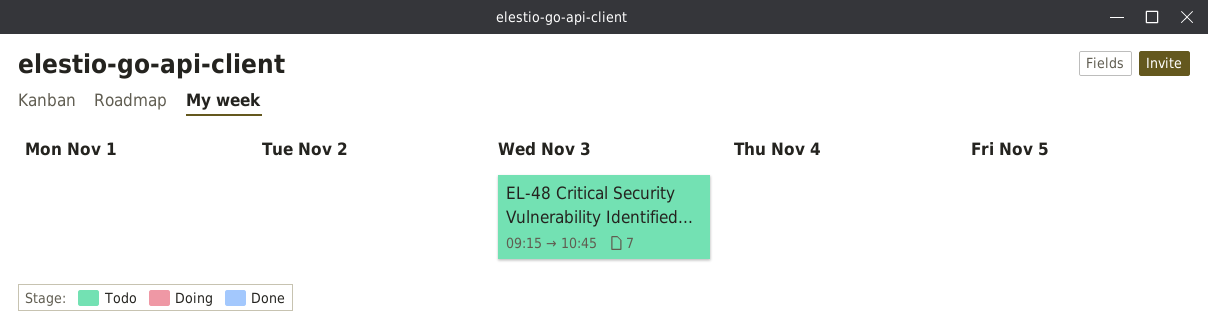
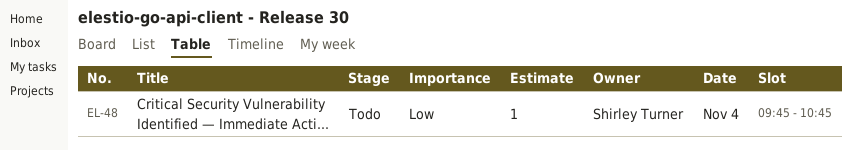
EL-48, day: Nov 3 -> Nov 4
EL-48, begins: 09:15 -> 09:45

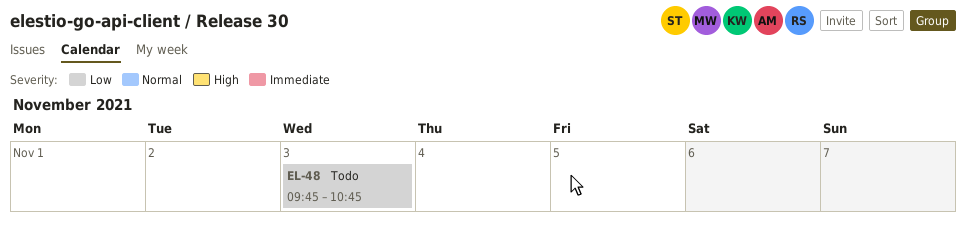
EL-48, day: Nov 4 -> Nov 3

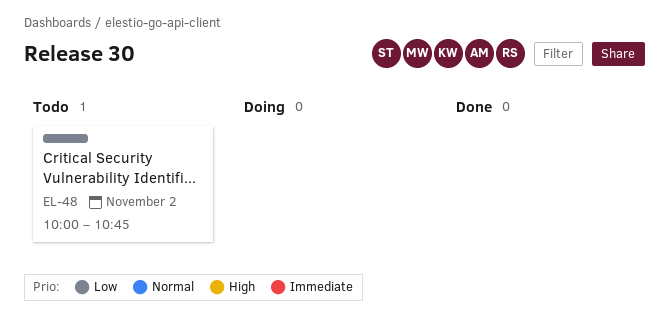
EL-48, day: Nov 3 -> Nov 2
EL-48, begins: 09:45 -> 10:00

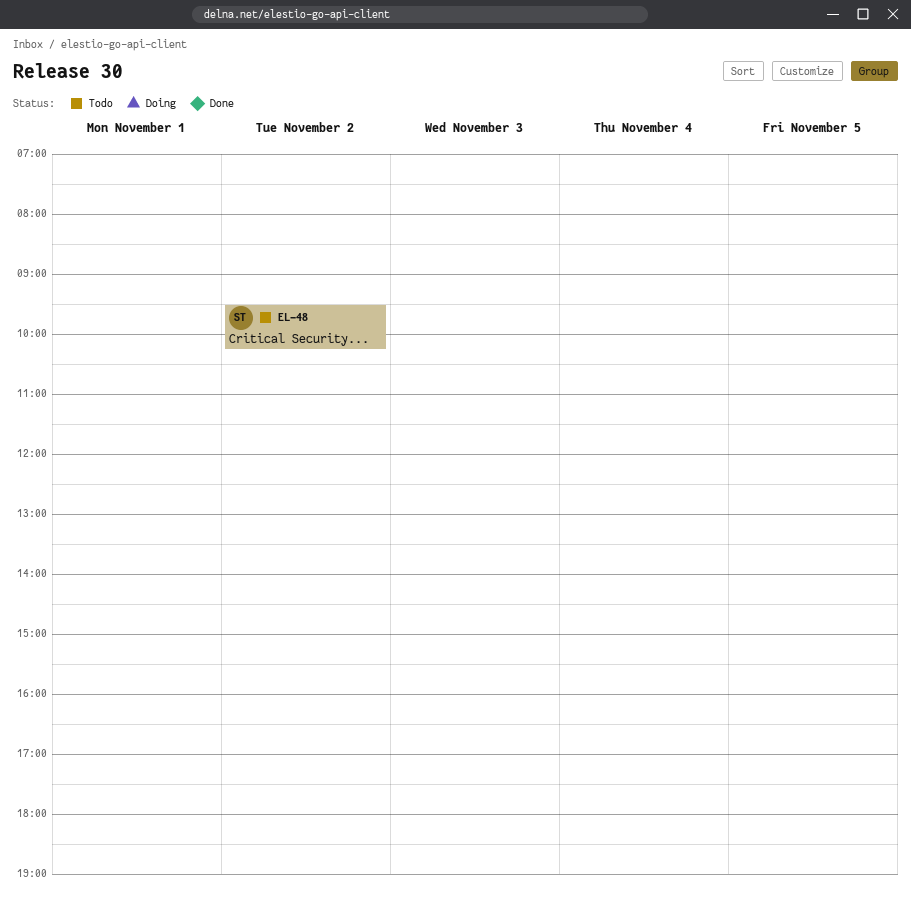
EL-48, begins: 10:00 -> 09:30
EL-48, ends: 10:45 -> 10:15

